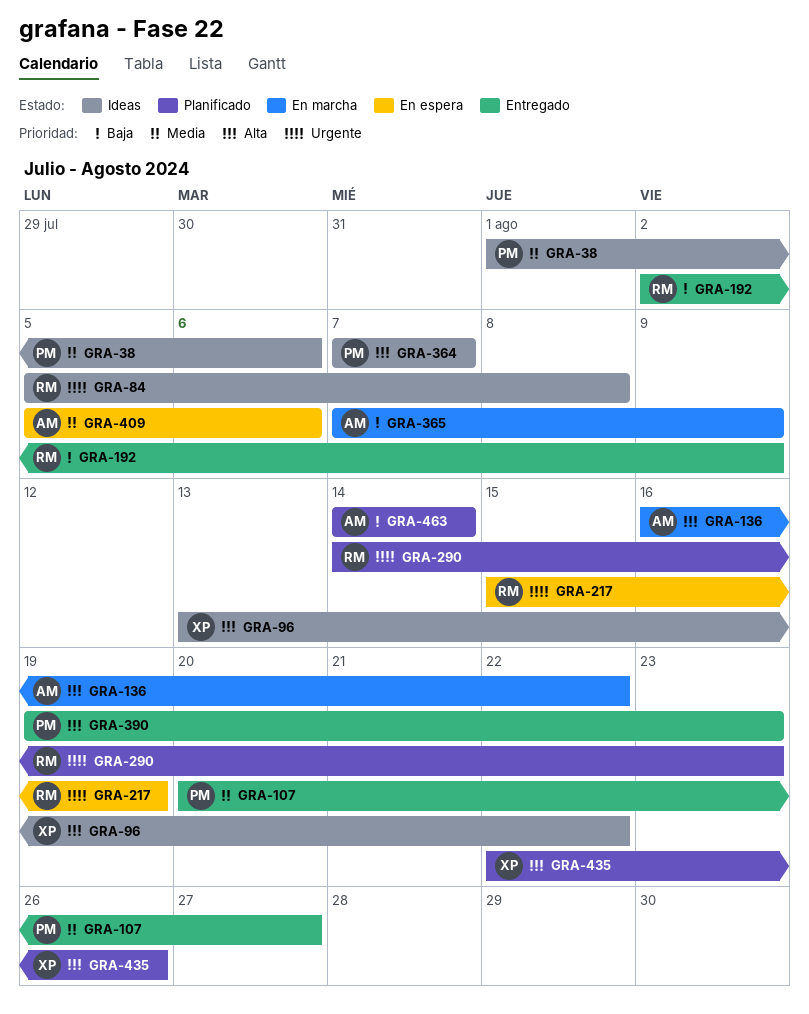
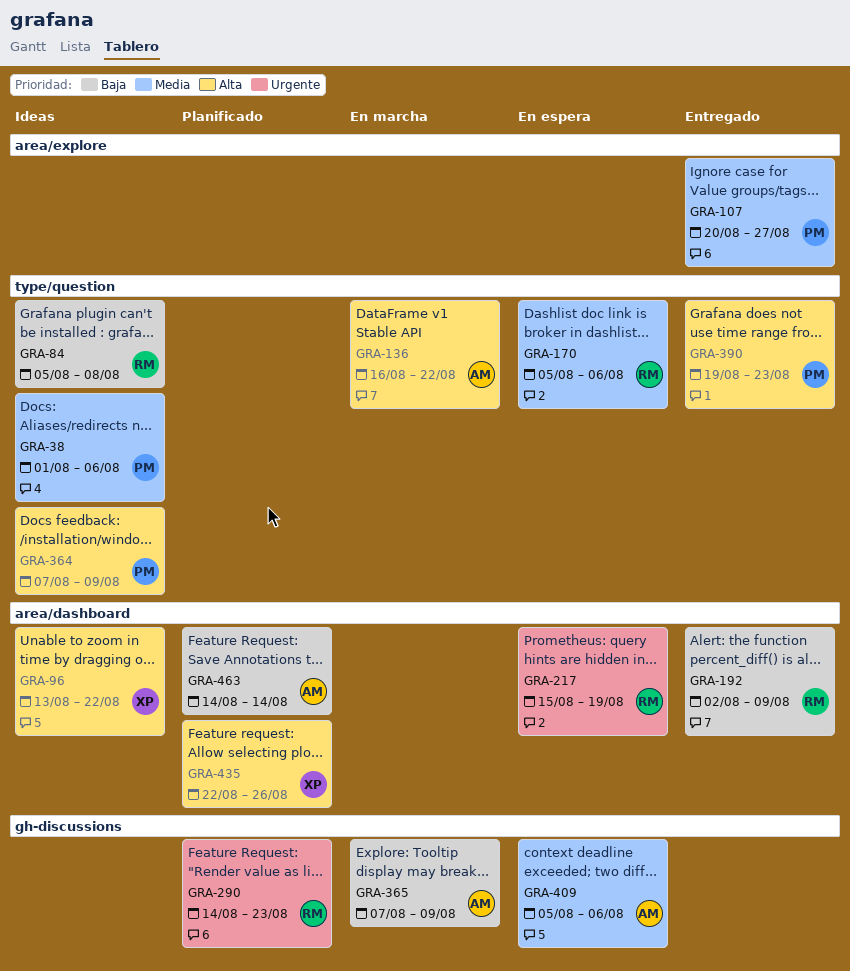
GRA-84, priority: Urgente -> Baja
GRA-170: none -> present
GRA-364, due: Aug 7 -> Aug 9

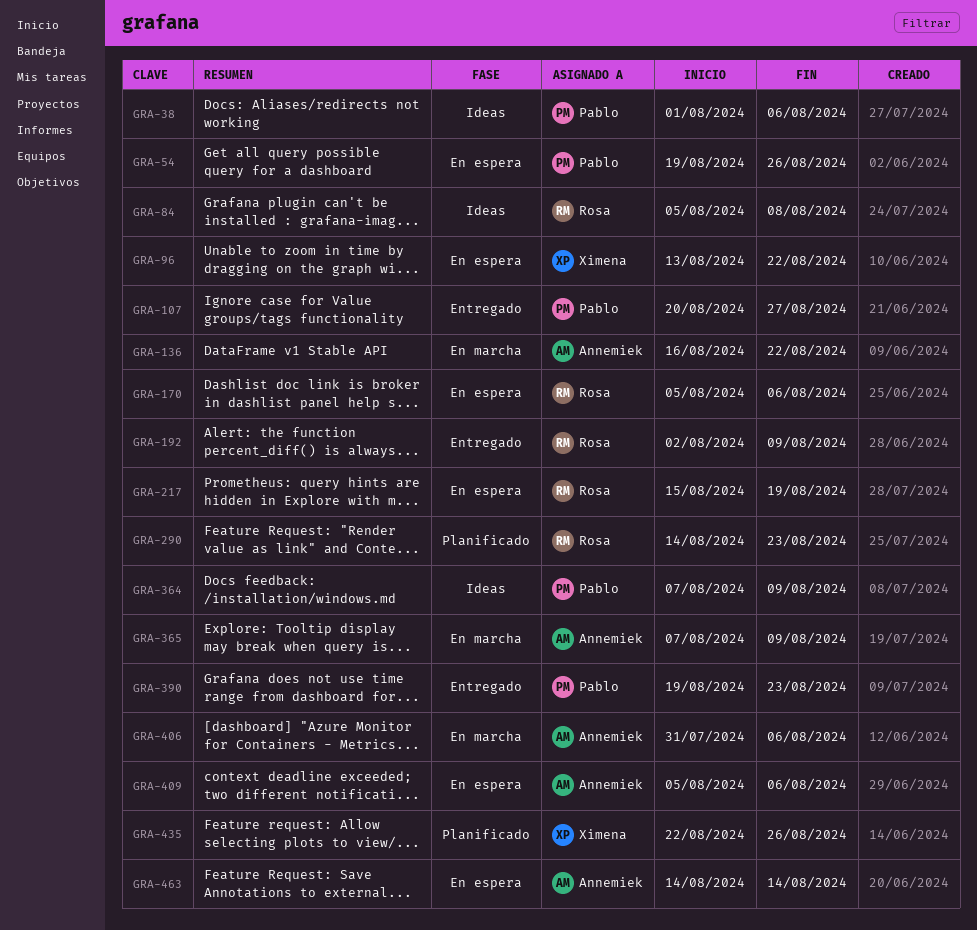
GRA-54: none -> present
GRA-96, status: Ideas -> En espera
GRA-406: none -> present
GRA-463, status: Planificado -> En espera

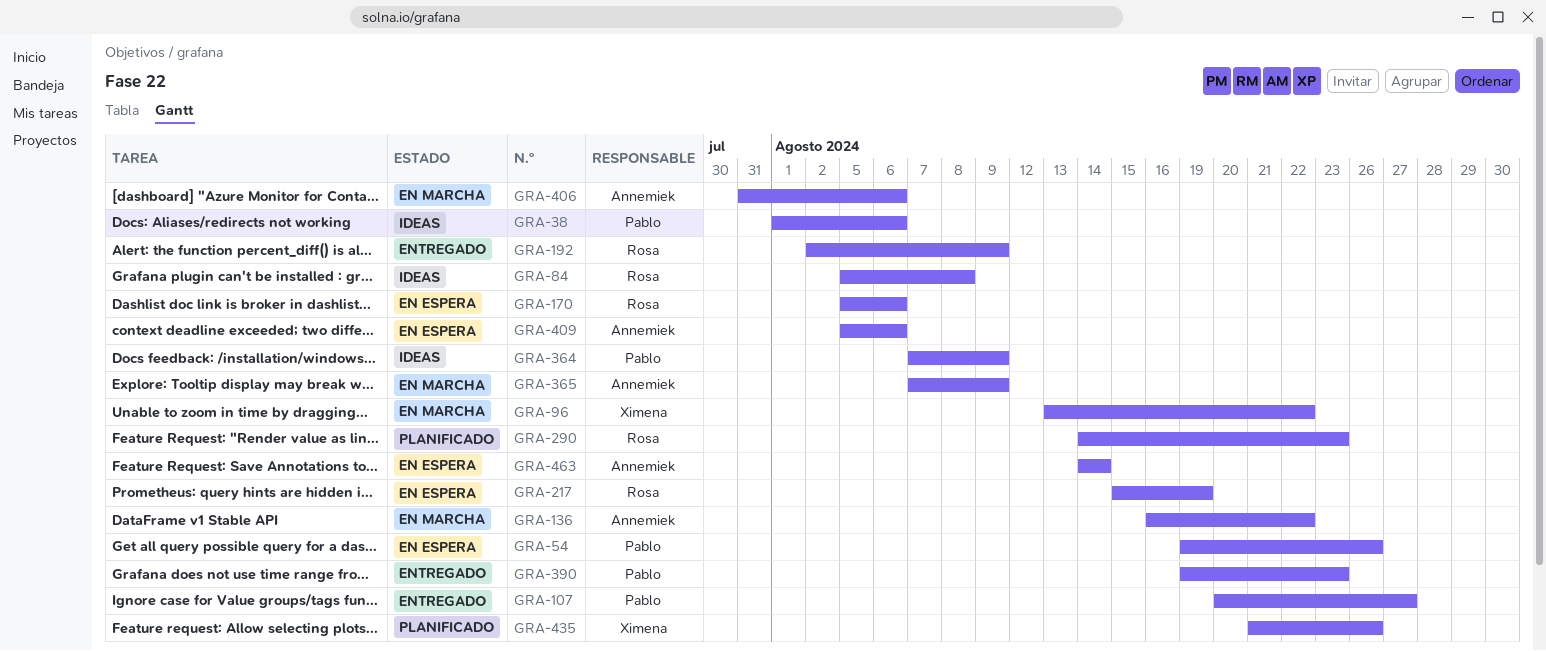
GRA-96, status: En espera -> En marcha
GRA-435, start: Aug 22 -> Aug 21

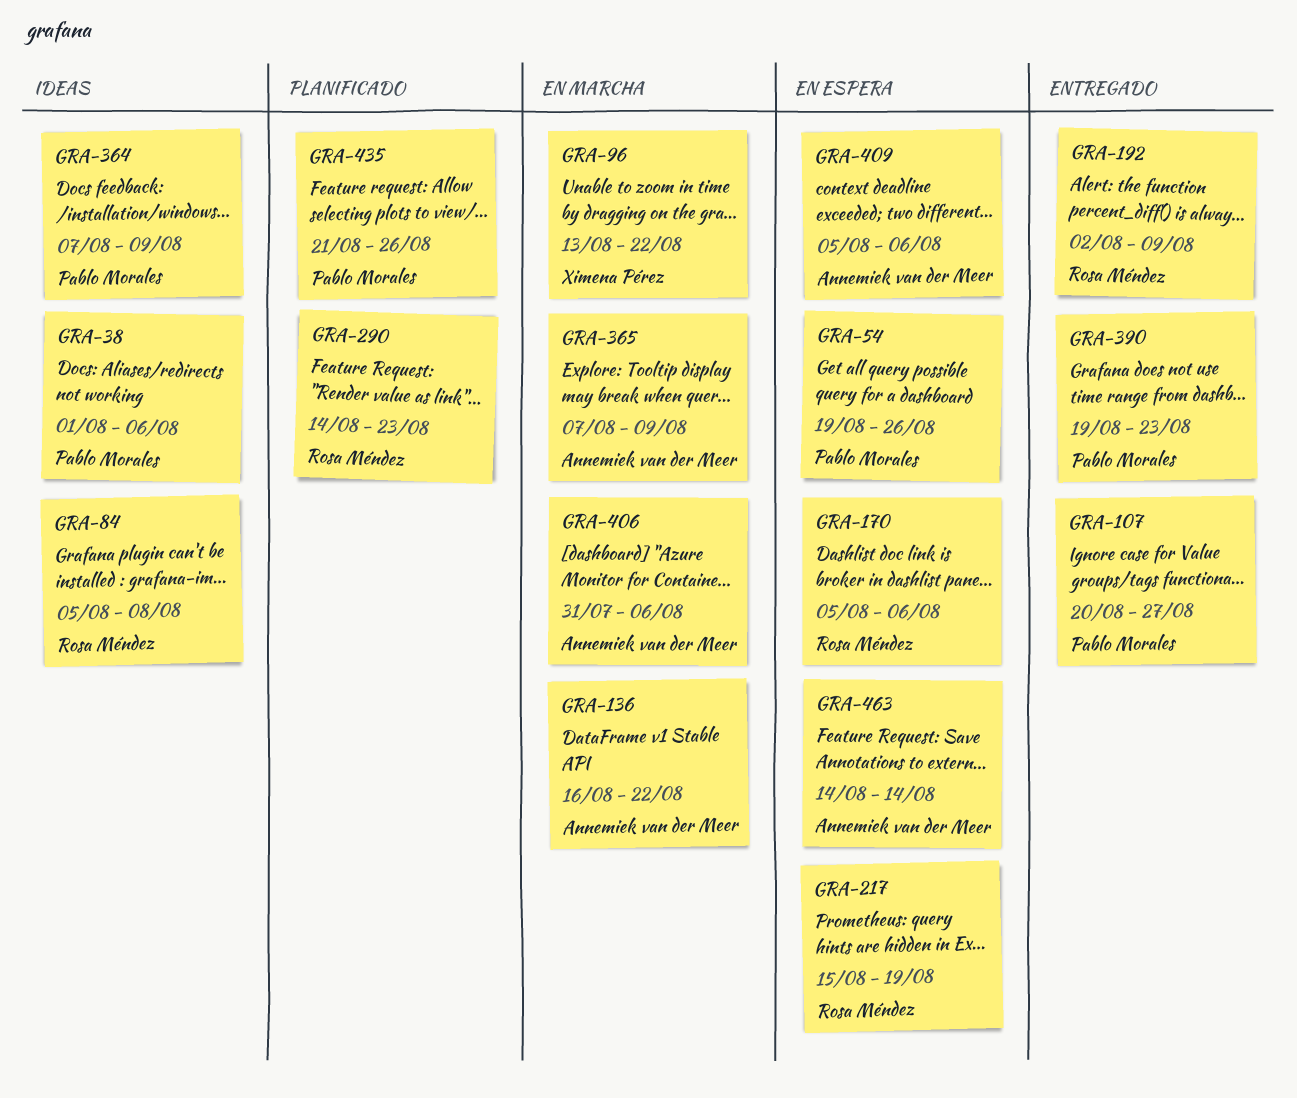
GRA-435, owner: Ximena Pérez -> Pablo Morales

